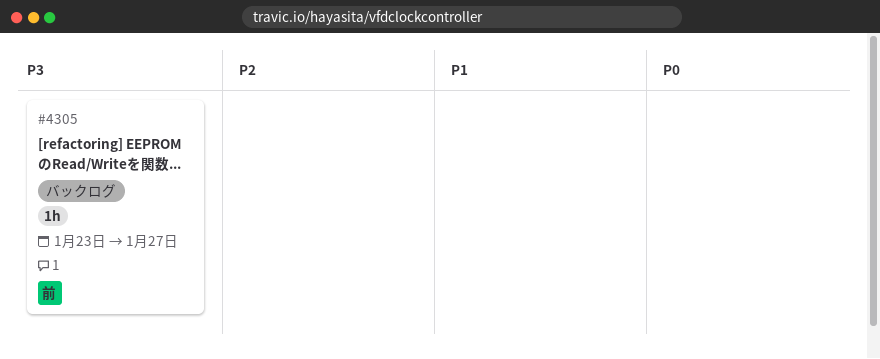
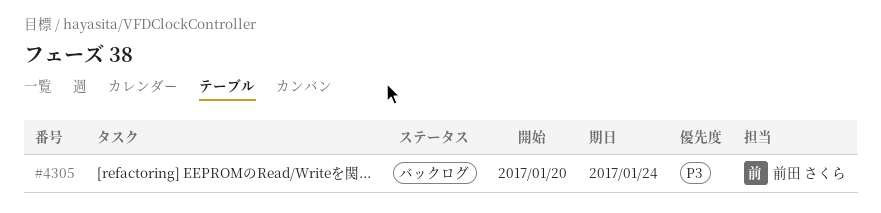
#4305, start: Jan 23 -> Jan 20
#4305, due: Jan 27 -> Jan 24

